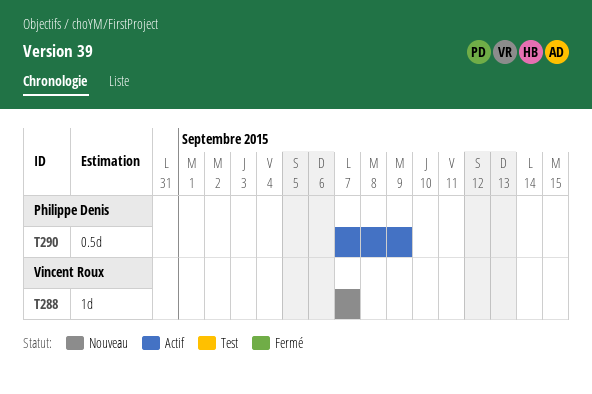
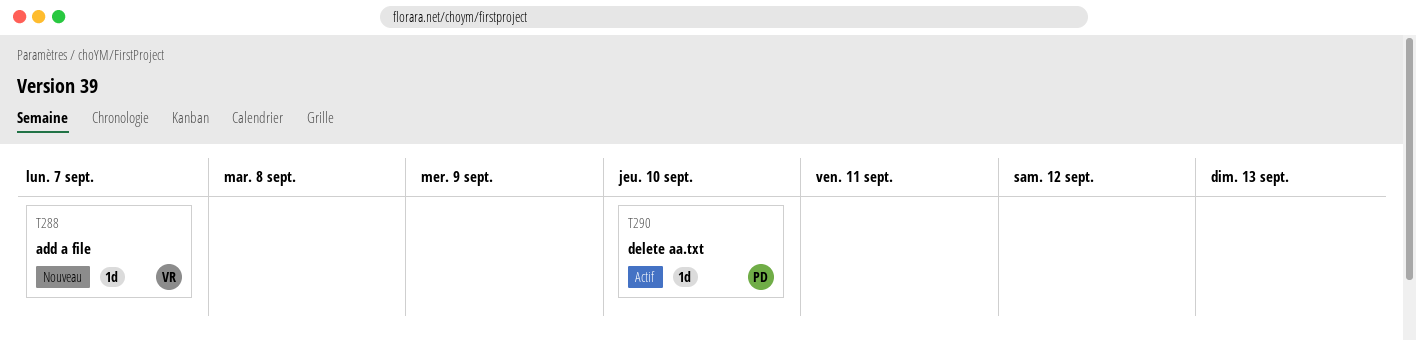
T290, estimate: 0.5d -> 1d
T290, due: Sep 9 -> Sep 10

